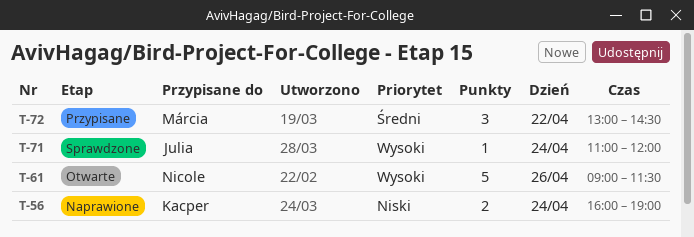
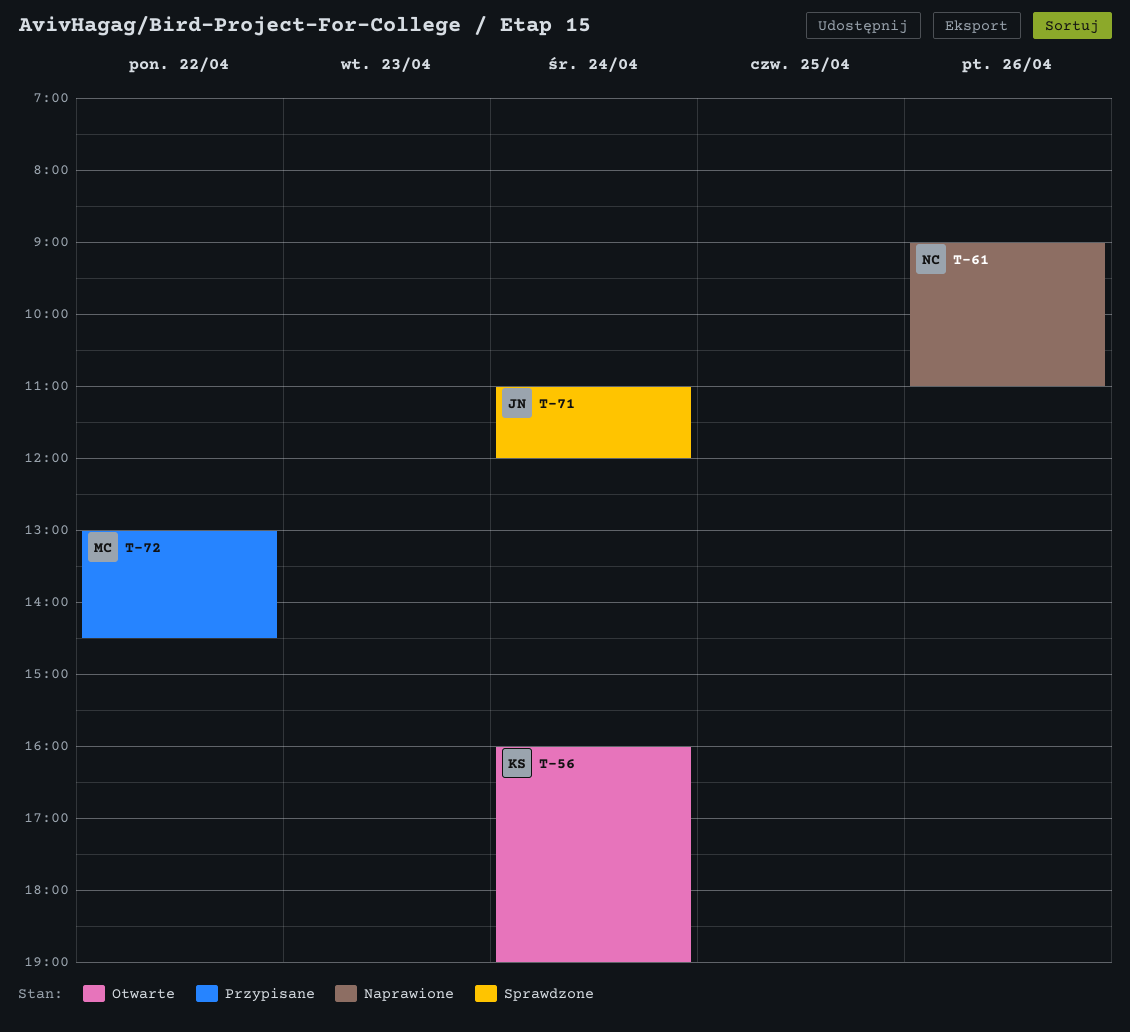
T-56, status: Naprawione -> Otwarte
T-61, status: Otwarte -> Naprawione
T-61, ends: 11:30 -> 11:00

